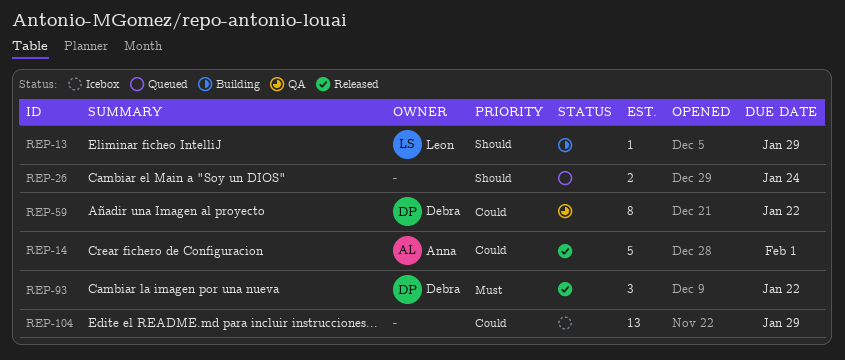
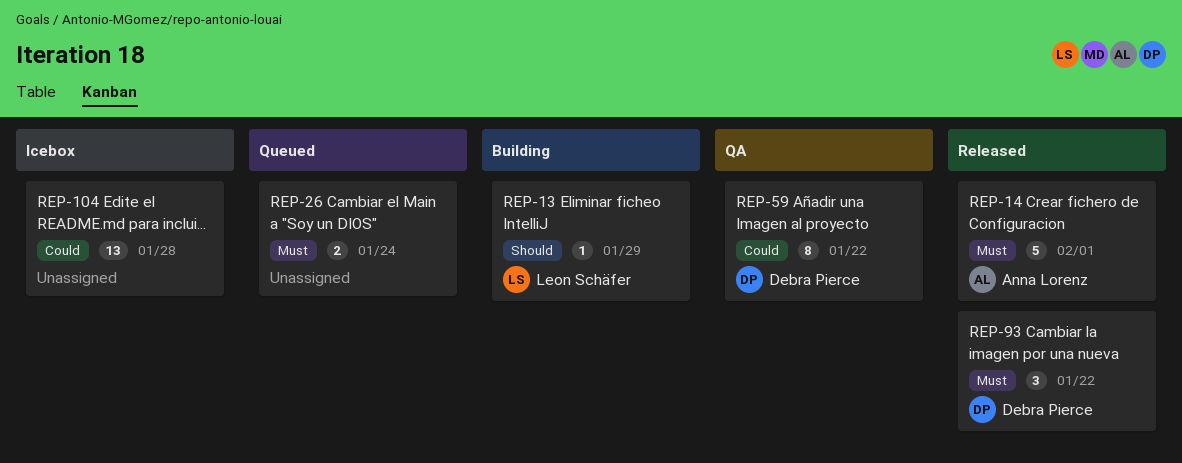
REP-14, priority: Could -> Must
REP-26, priority: Should -> Must
REP-104, due: Jan 29 -> Jan 28

